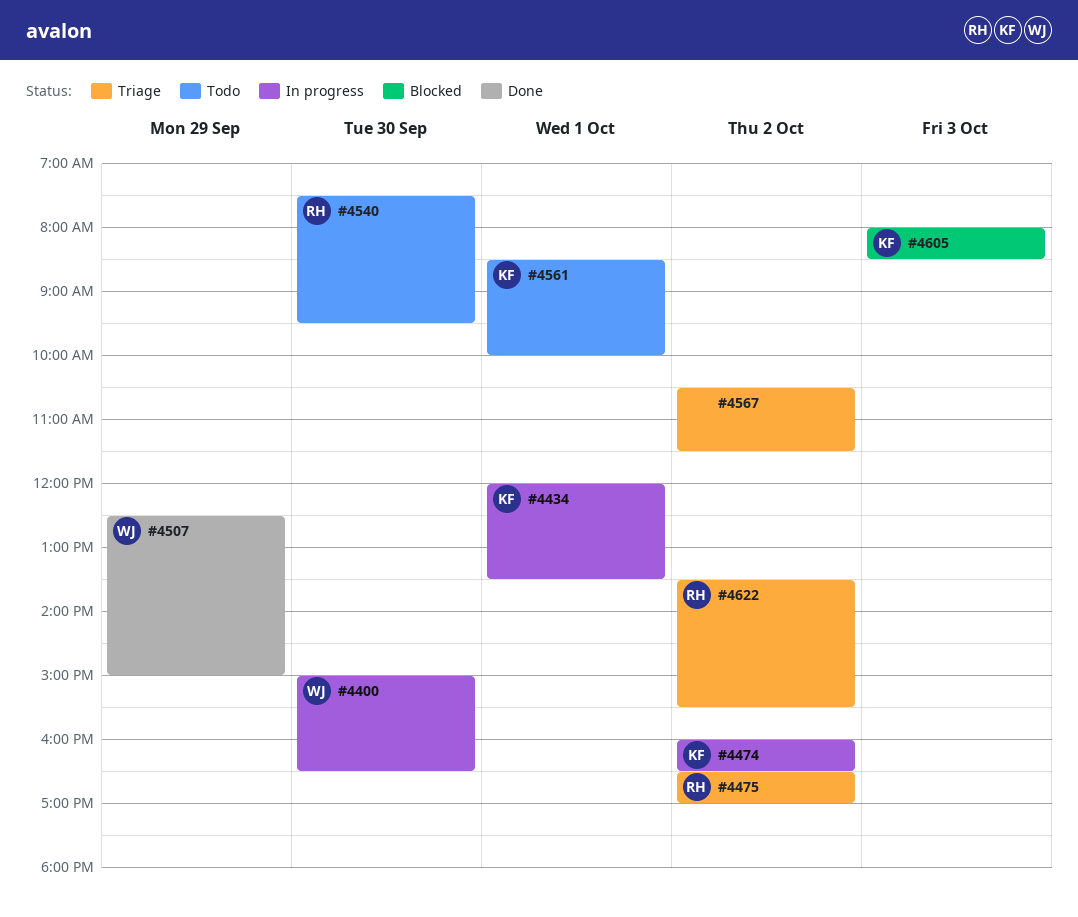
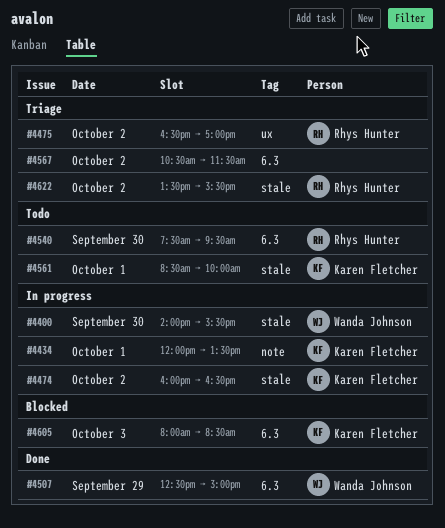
#4400, begins: 15:00 -> 14:00
#4400, ends: 16:30 -> 15:30

